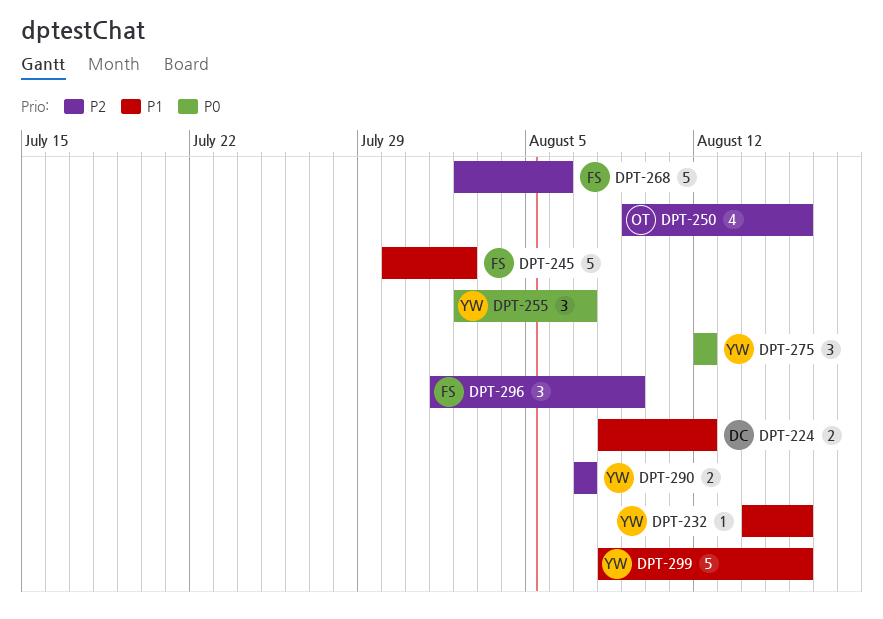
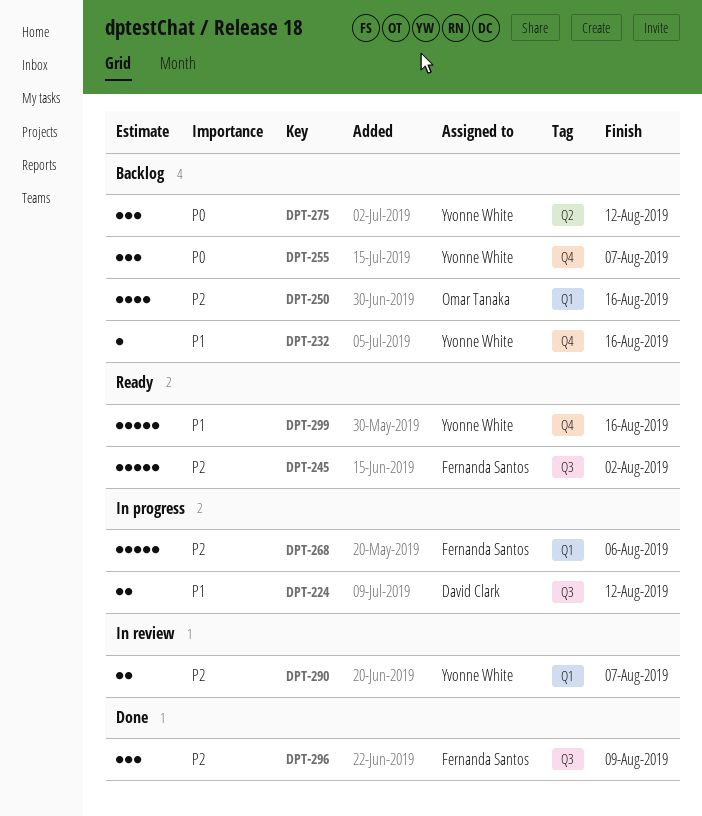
DPT-245, priority: P1 -> P2

